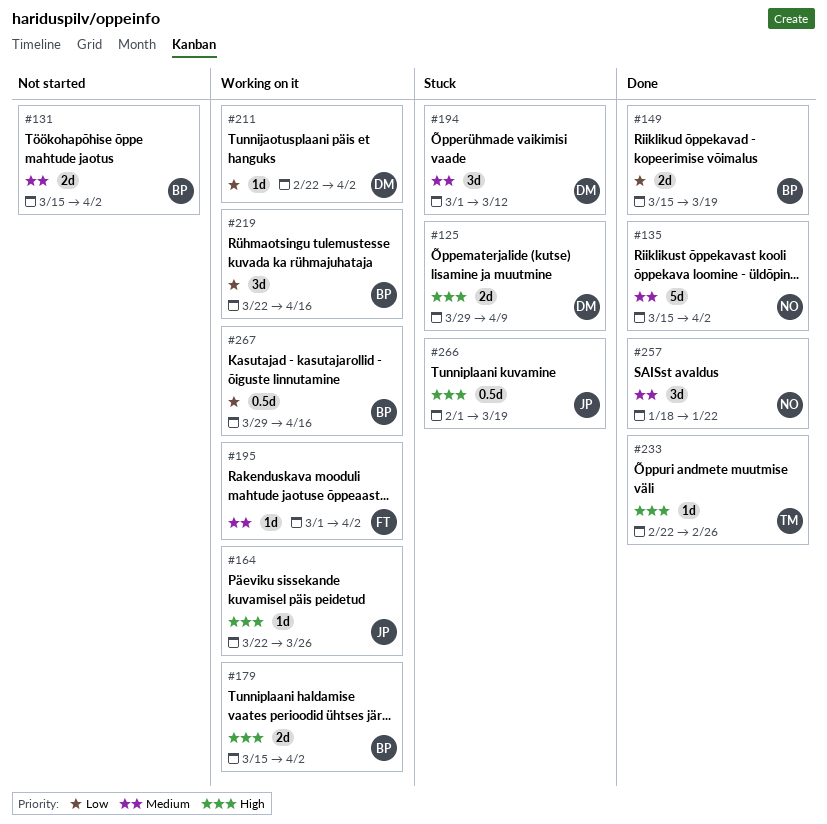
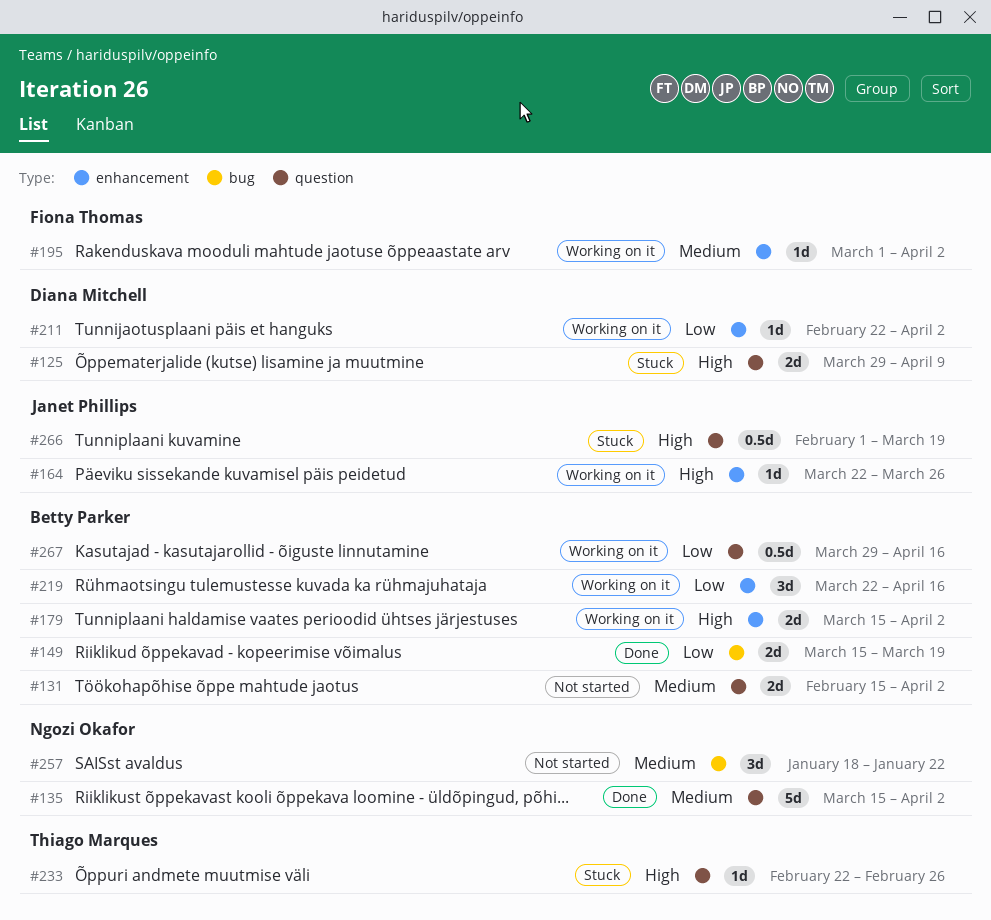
#131, start: Mar 15 -> Feb 15
#194: present -> none
#233, status: Done -> Stuck
#257, status: Done -> Not started

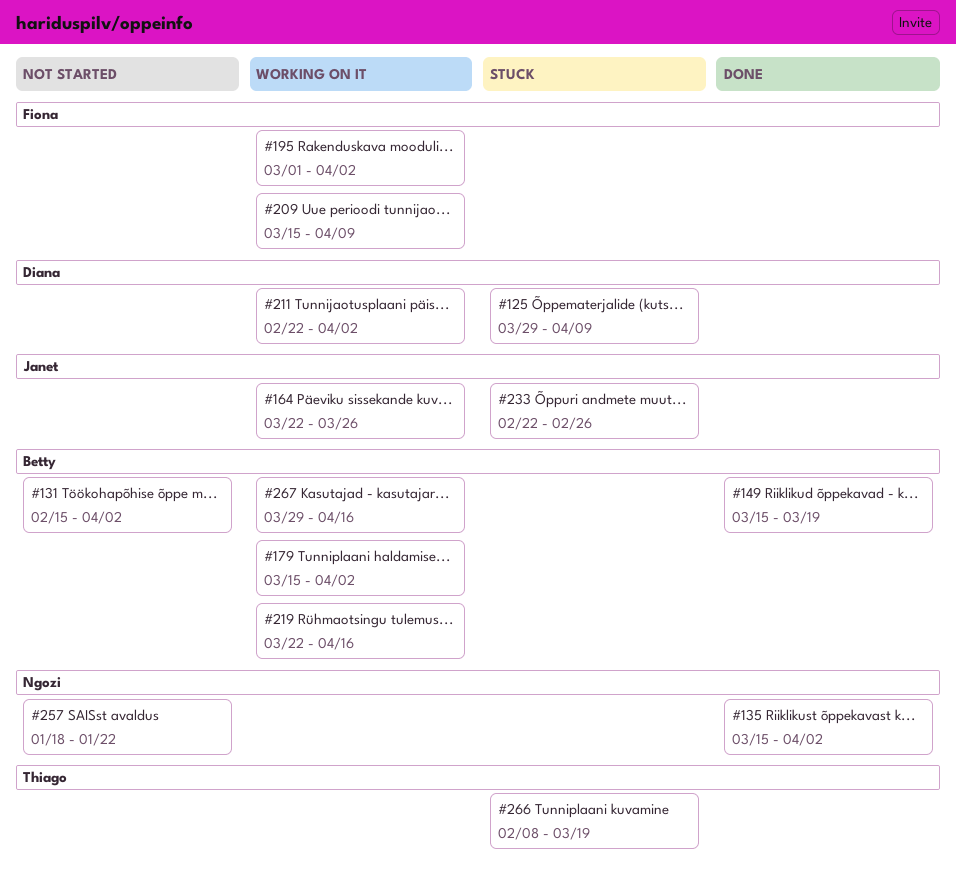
#209: none -> present
#233, owner: Thiago Marques -> Janet Phillips
#266, owner: Janet Phillips -> Thiago Marques
#266, start: Feb 1 -> Feb 8

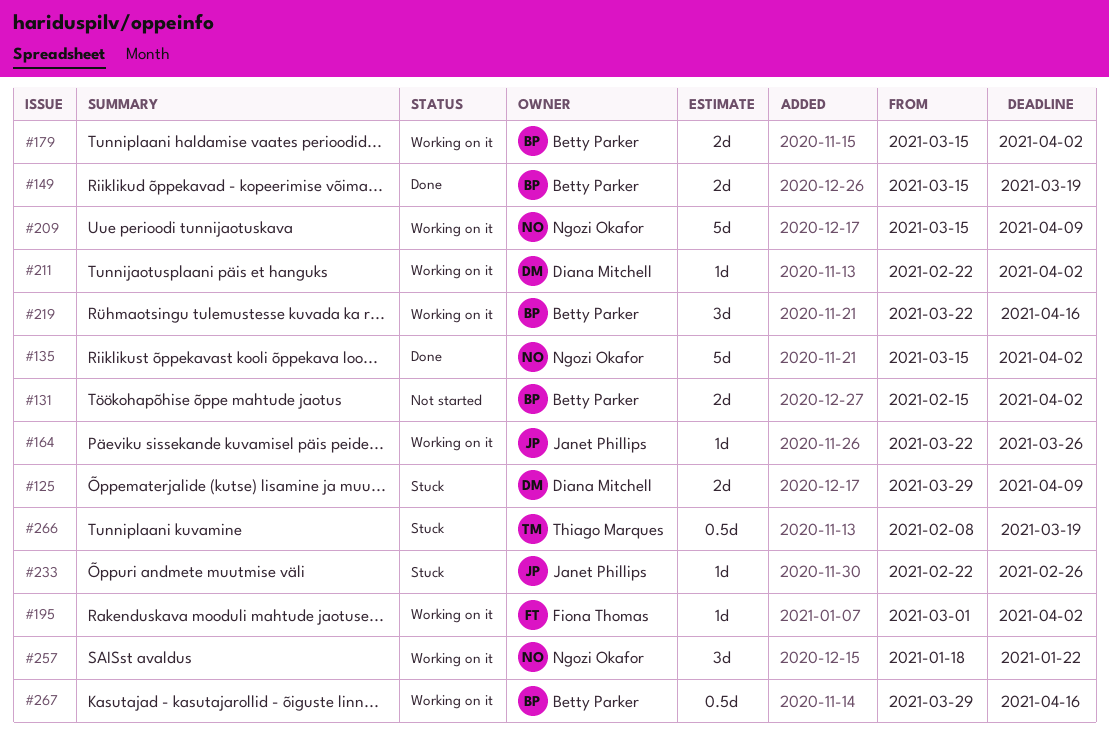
#209, owner: Fiona Thomas -> Ngozi Okafor
#257, status: Not started -> Working on it

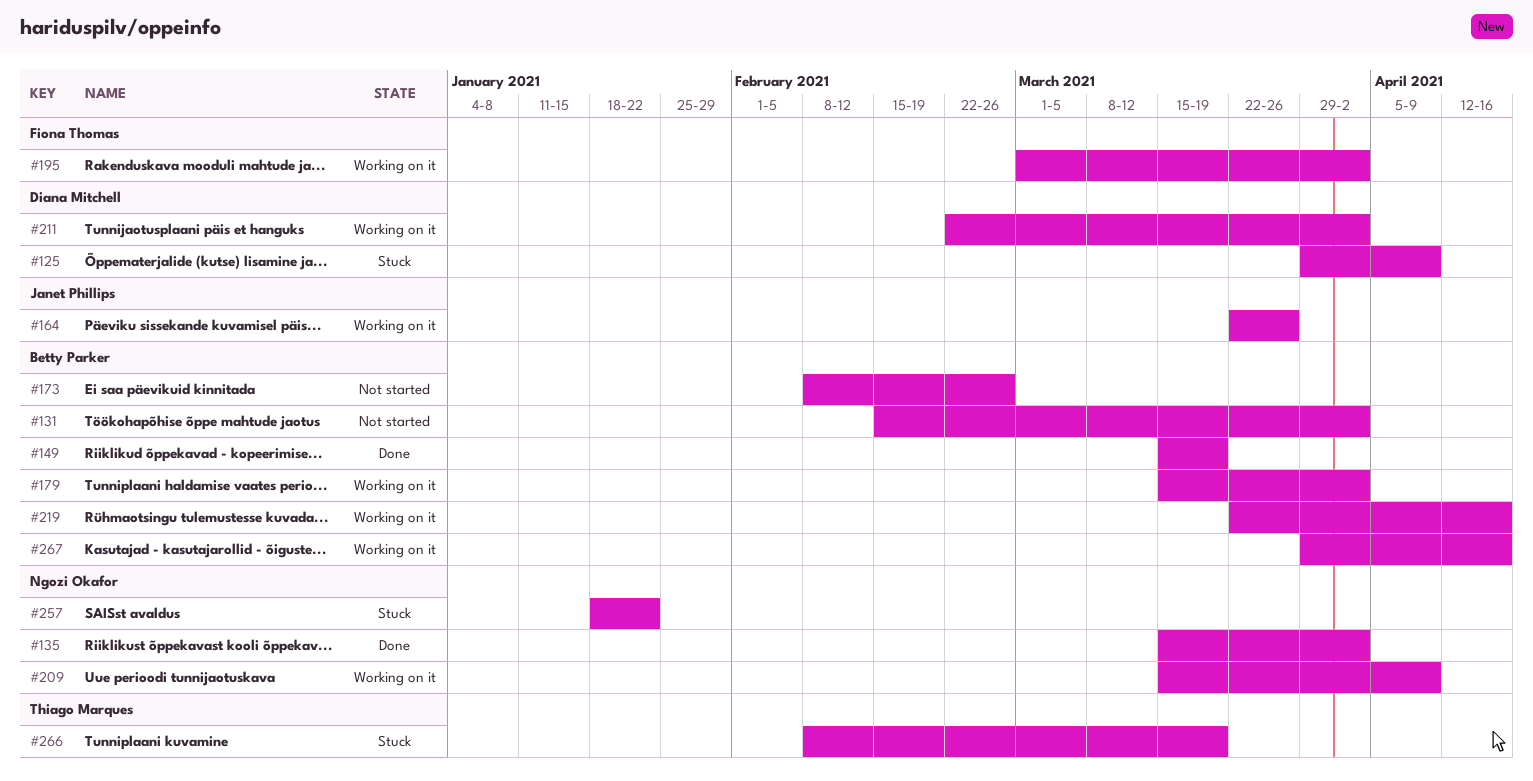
#173: none -> present
#233: present -> none
#257, status: Working on it -> Stuck

